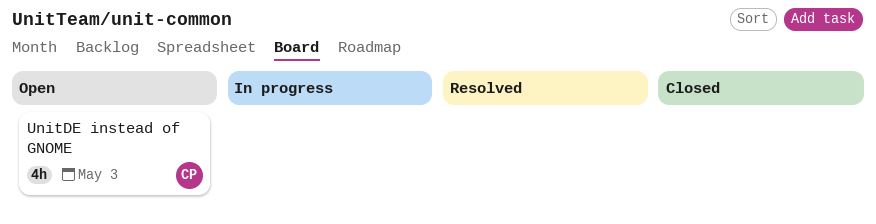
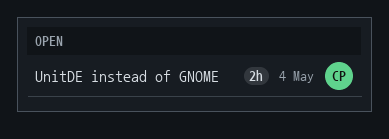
UnitDE instead of GNOME, estimate: 4h -> 2h
UnitDE instead of GNOME, due: May 3 -> May 4

